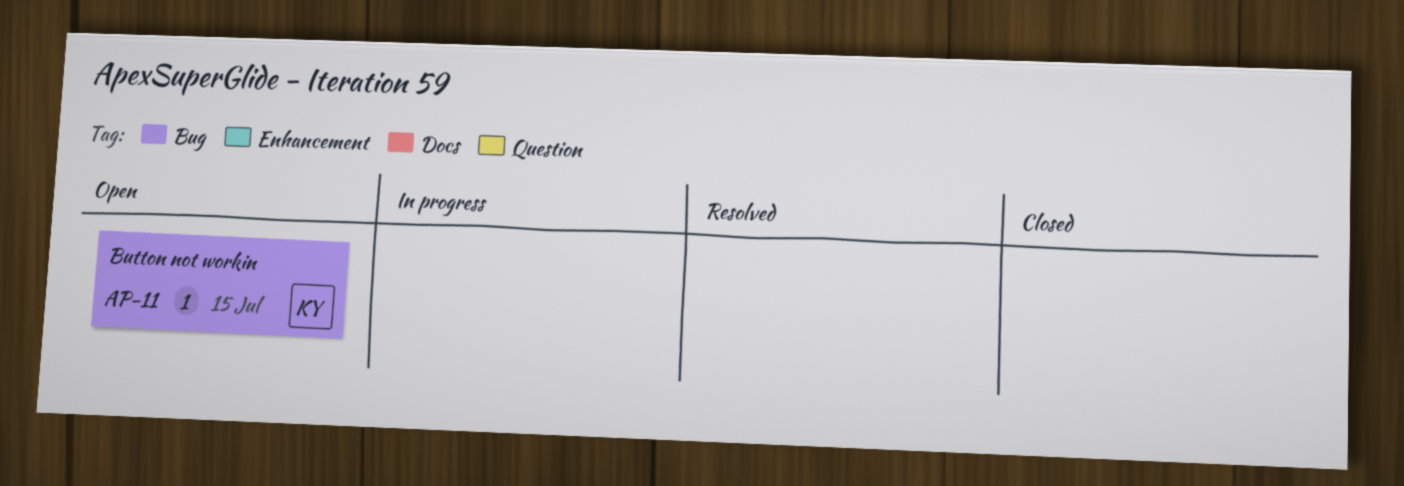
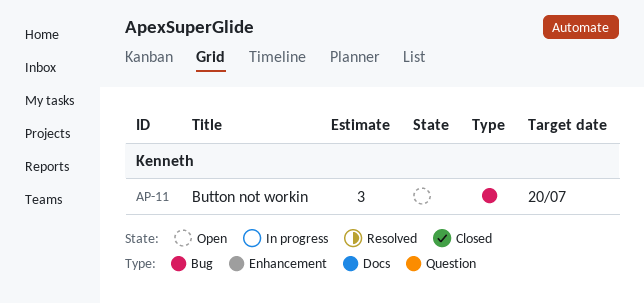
AP-11, estimate: 1 -> 3
AP-11, due: Jul 15 -> Jul 20

